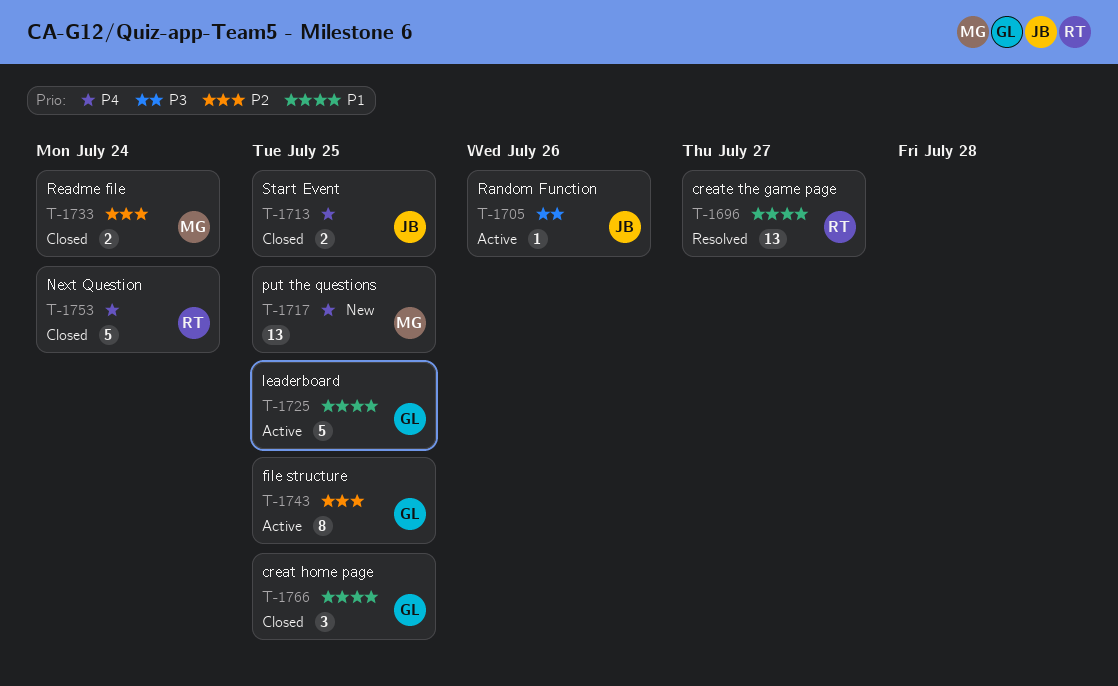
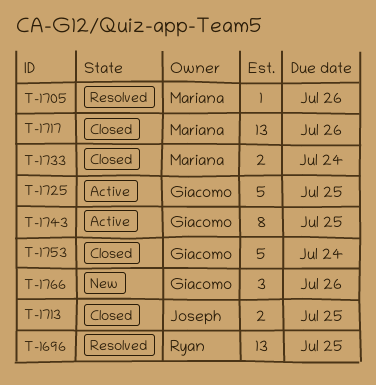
T-1696, due: Jul 27 -> Jul 25
T-1705, status: Active -> Resolved
T-1705, owner: Joseph -> Mariana
T-1717, status: New -> Closed
T-1717, due: Jul 25 -> Jul 26
T-1753, owner: Ryan -> Giacomo
T-1766, status: Closed -> New
T-1766, due: Jul 25 -> Jul 26

